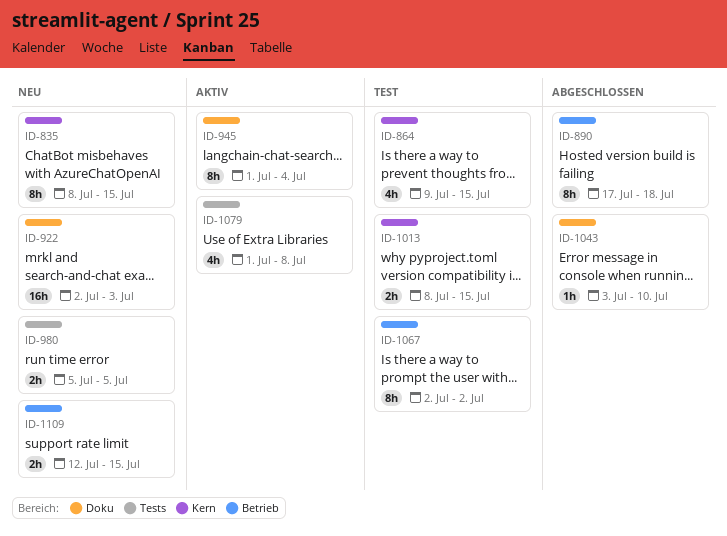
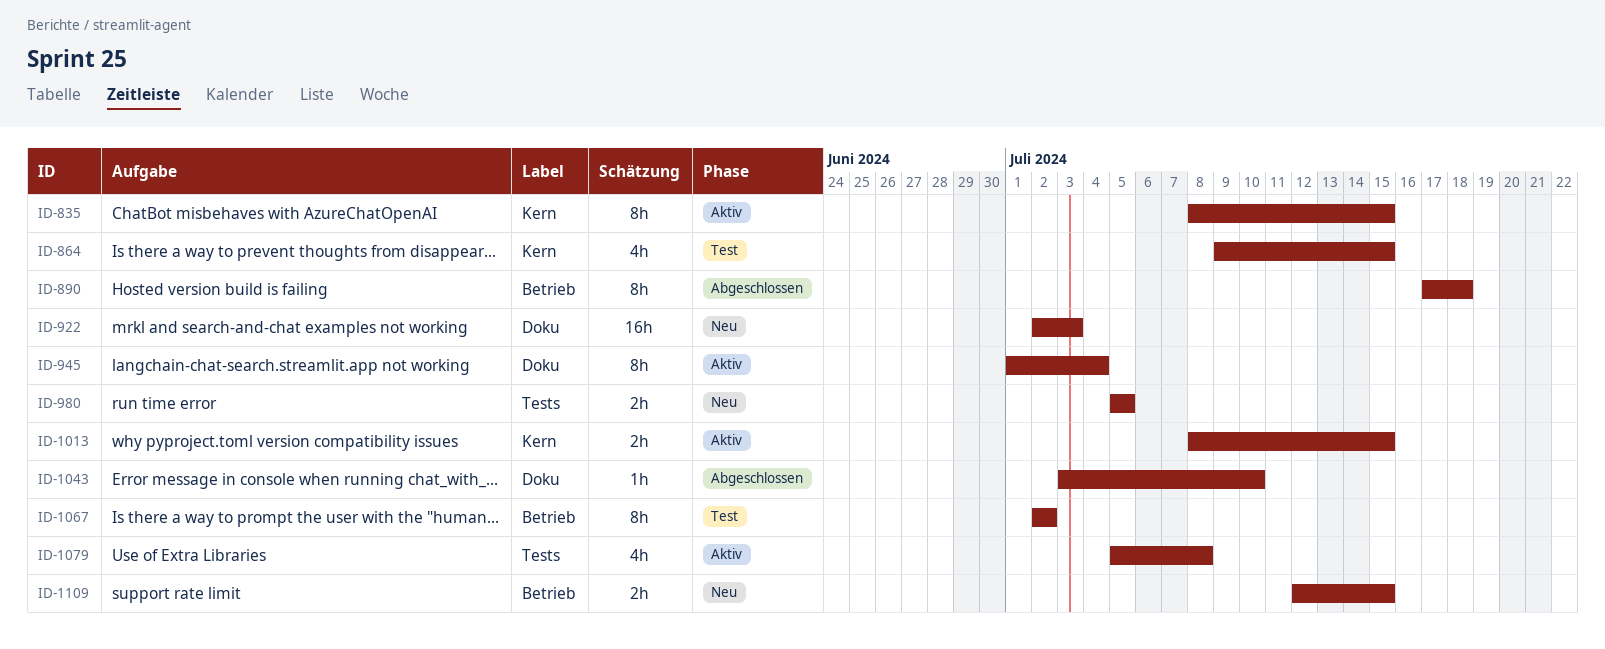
ID-835, status: Neu -> Aktiv
ID-1013, status: Test -> Aktiv
ID-1079, start: Jul 1 -> Jul 5

